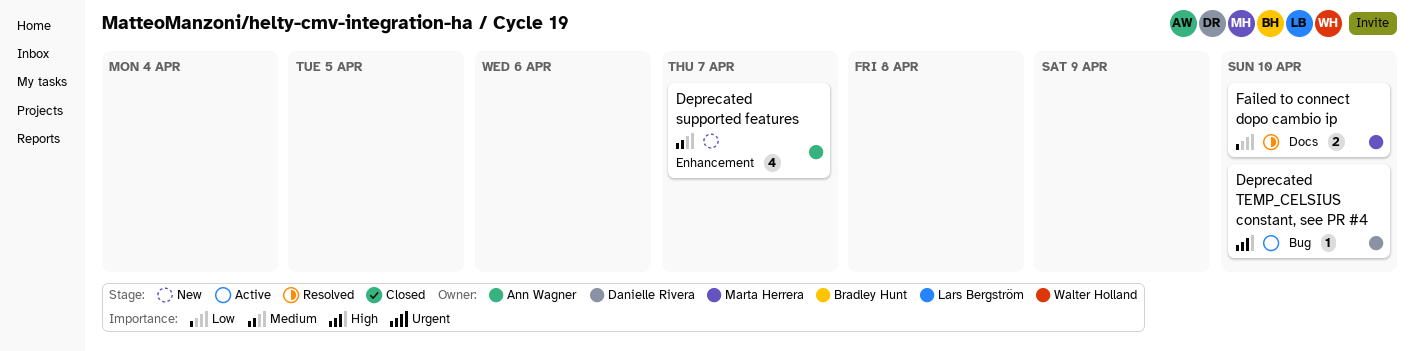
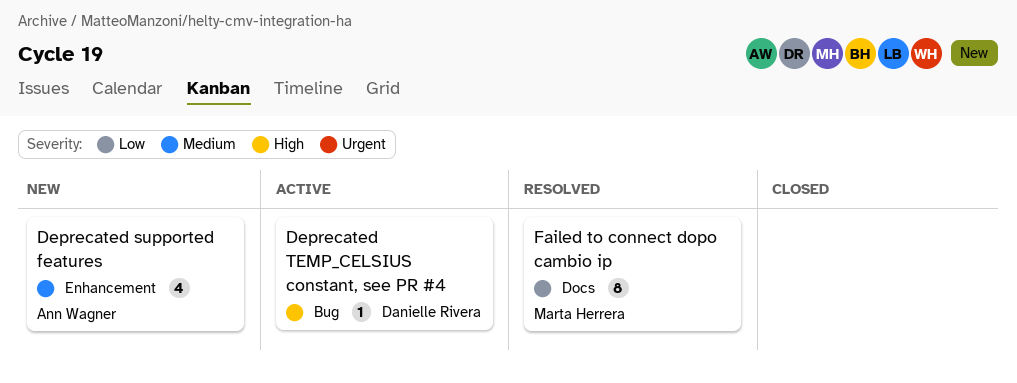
Failed to connect dopo cambio ip, estimate: 2 -> 8

